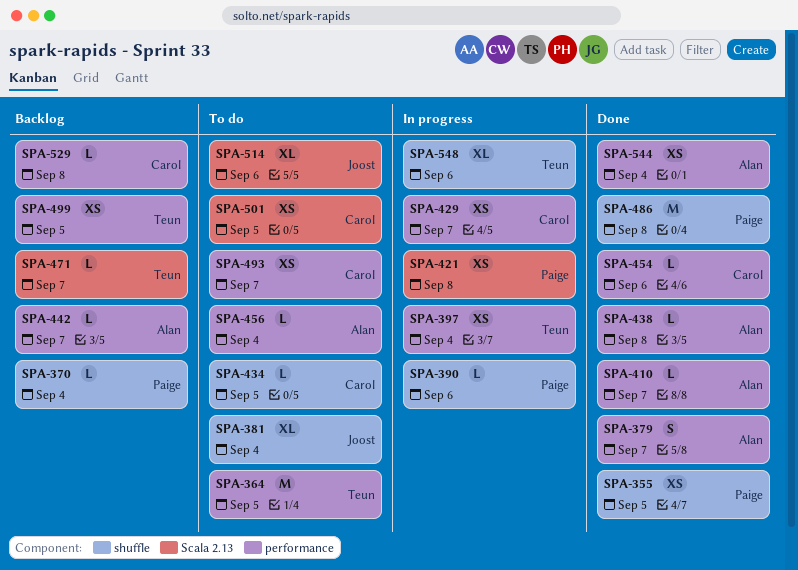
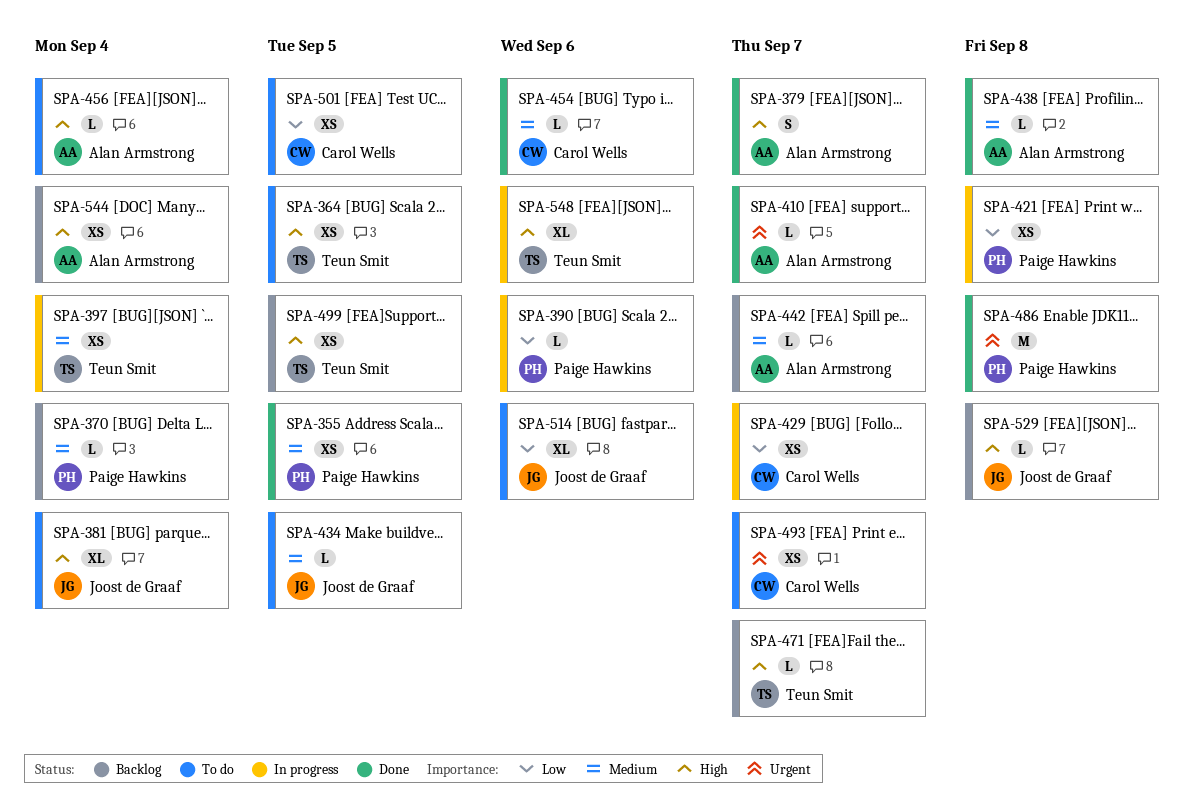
SPA-364, estimate: M -> XS
SPA-434, owner: Carol Wells -> Joost de Graaf
SPA-529, owner: Carol Wells -> Joost de Graaf
SPA-544, status: Done -> Backlog

